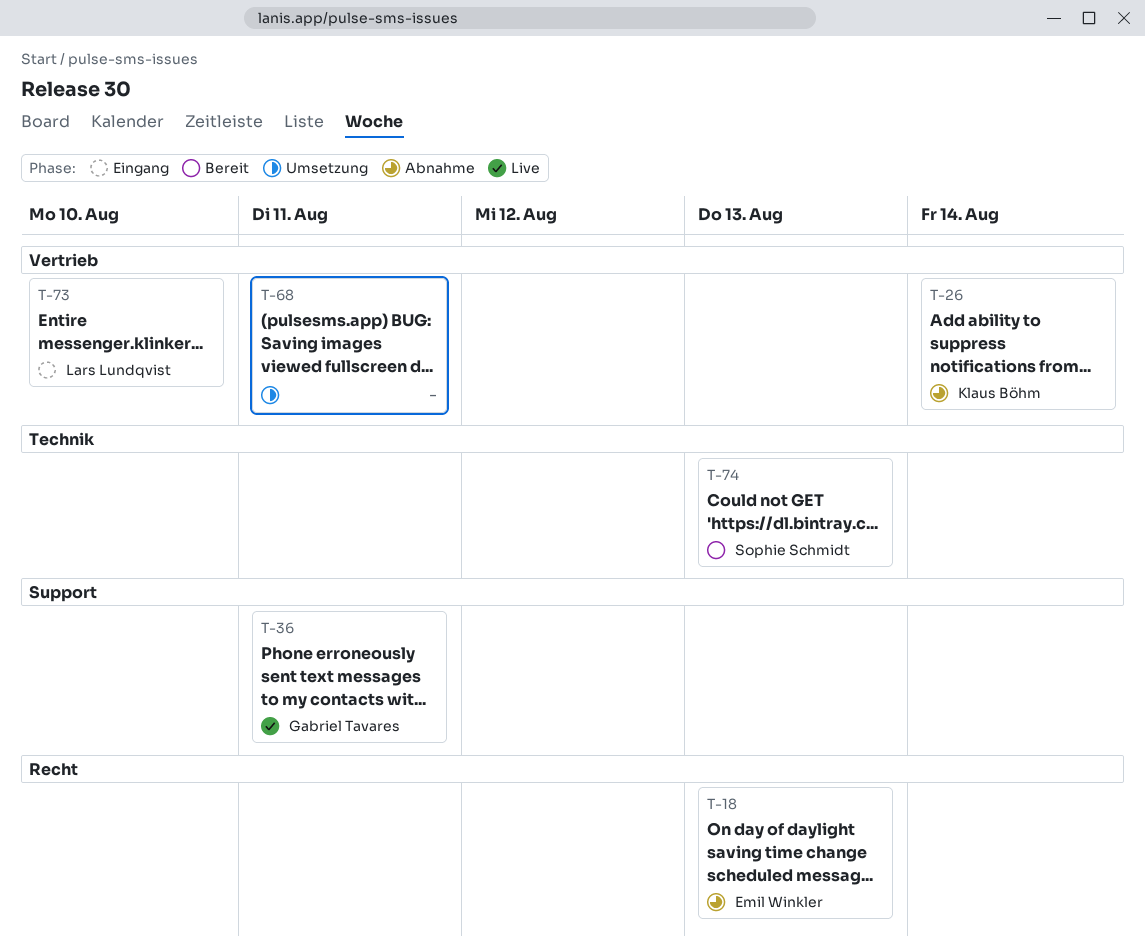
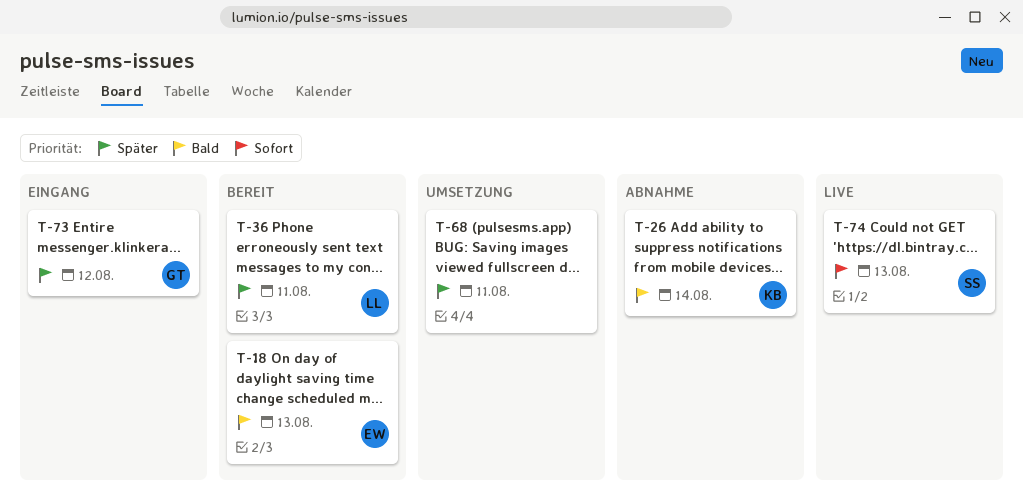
T-18, status: Abnahme -> Bereit
T-36, status: Live -> Bereit
T-36, owner: Gabriel Tavares -> Lars Lundqvist
T-73, owner: Lars Lundqvist -> Gabriel Tavares
T-73, due: Aug 10 -> Aug 12
T-74, status: Bereit -> Live

